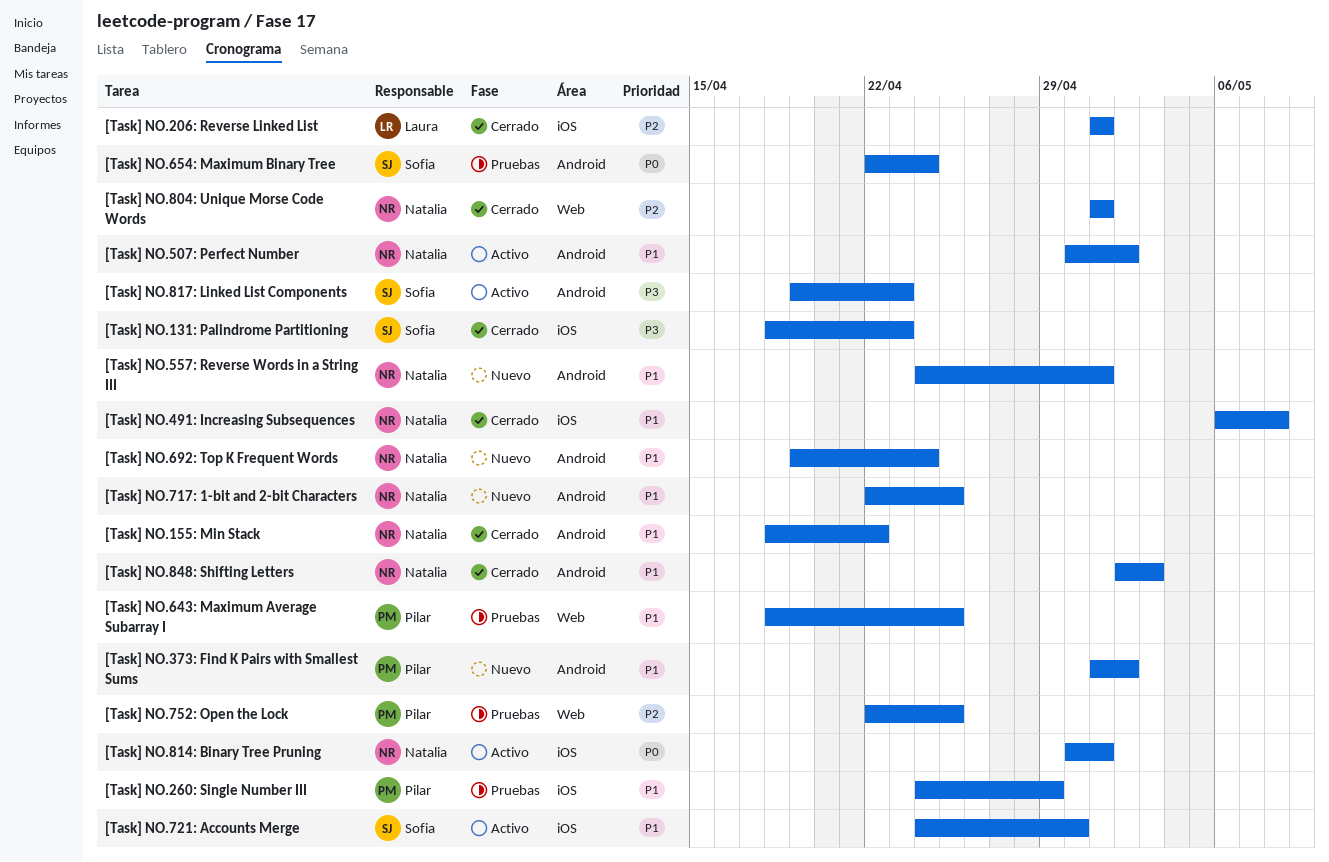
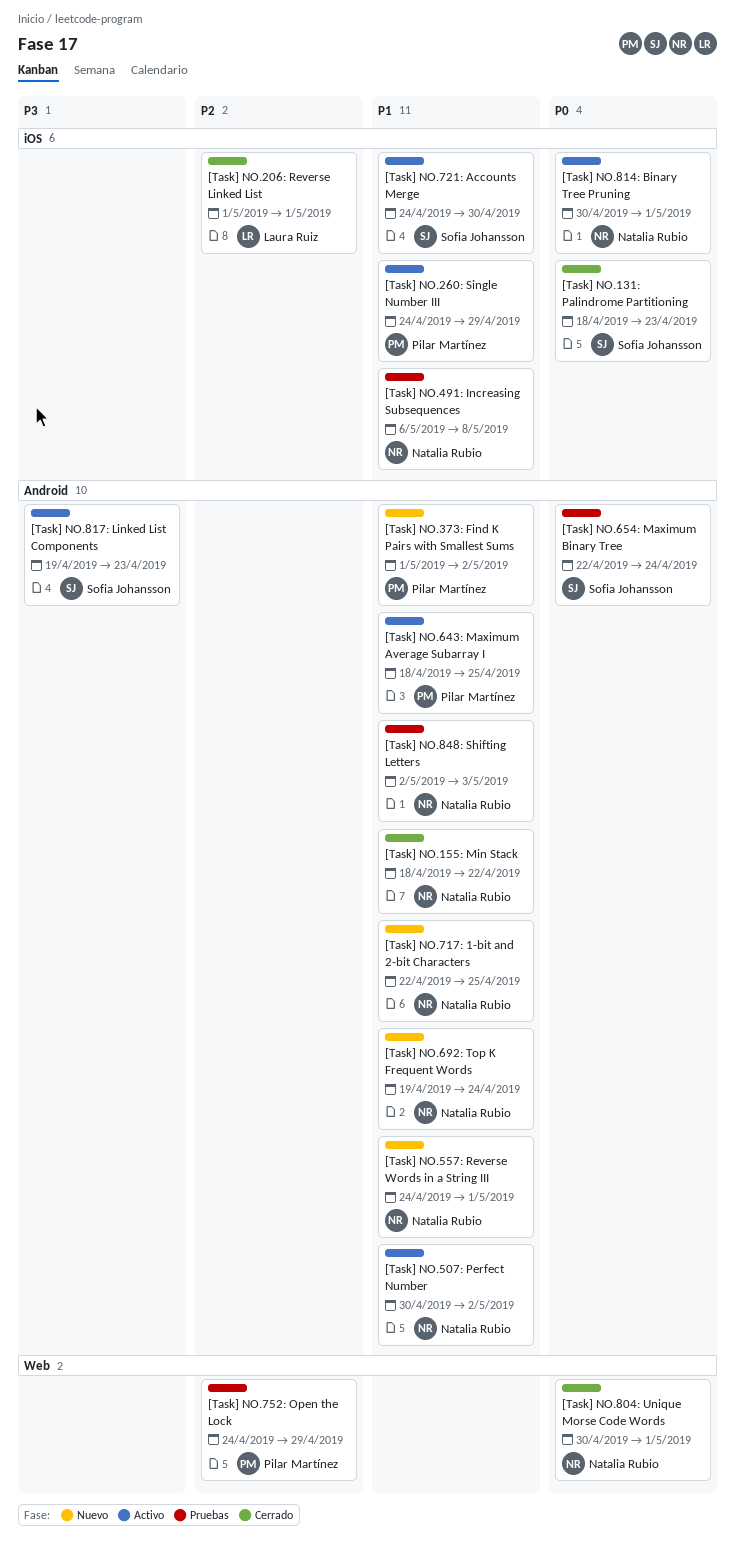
[Task] NO.131: Palindrome Partitioning, priority: P3 -> P0
[Task] NO.260: Single Number III, status: Pruebas -> Activo
[Task] NO.491: Increasing Subsequences, status: Cerrado -> Pruebas
[Task] NO.643: Maximum Average Subarray I, status: Pruebas -> Activo
[Task] NO.643: Maximum Average Subarray I, label: Web -> Android
[Task] NO.752: Open the Lock, start: Apr 22 -> Apr 24
[Task] NO.752: Open the Lock, due: Apr 25 -> Apr 29
[Task] NO.804: Unique Morse Code Words, priority: P2 -> P0
[Task] NO.804: Unique Morse Code Words, start: May 1 -> Apr 30
[Task] NO.848: Shifting Letters, status: Cerrado -> Pruebas

